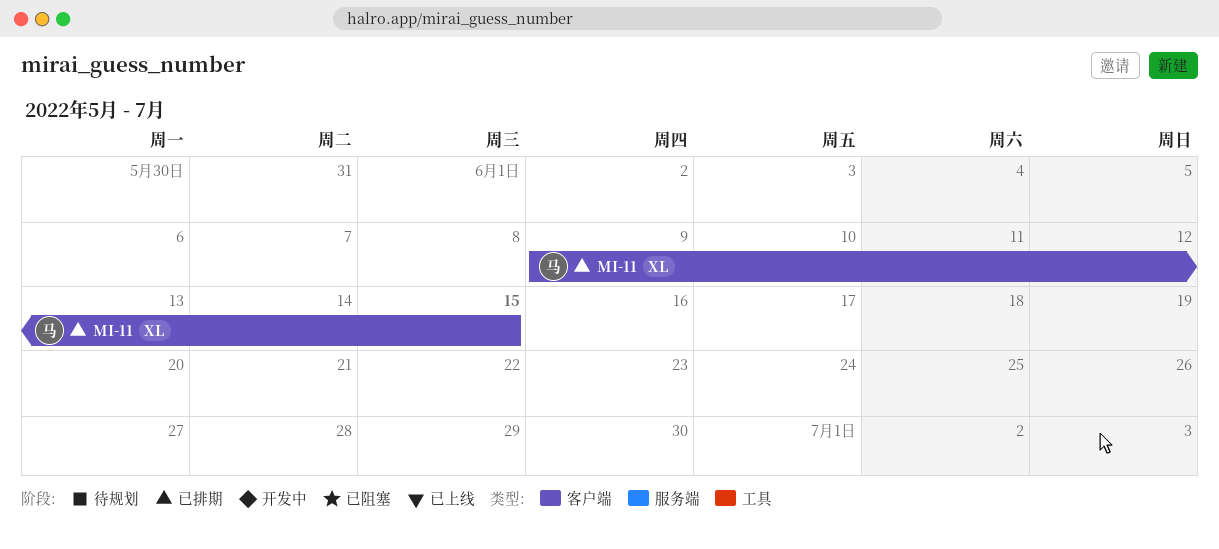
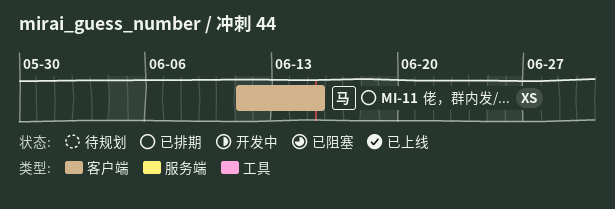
MI-11, estimate: XL -> XS
MI-11, start: Jun 9 -> Jun 11

